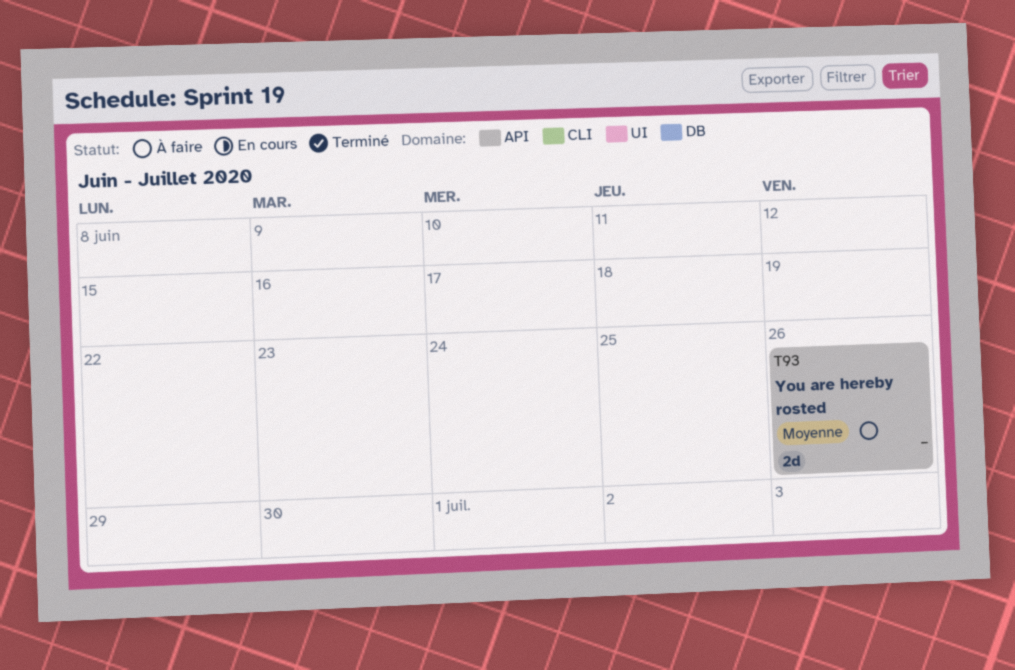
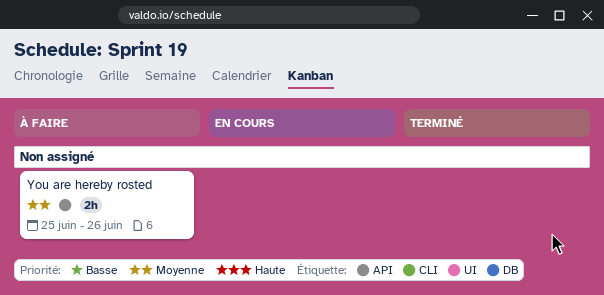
You are hereby rosted, estimate: 2d -> 2h

